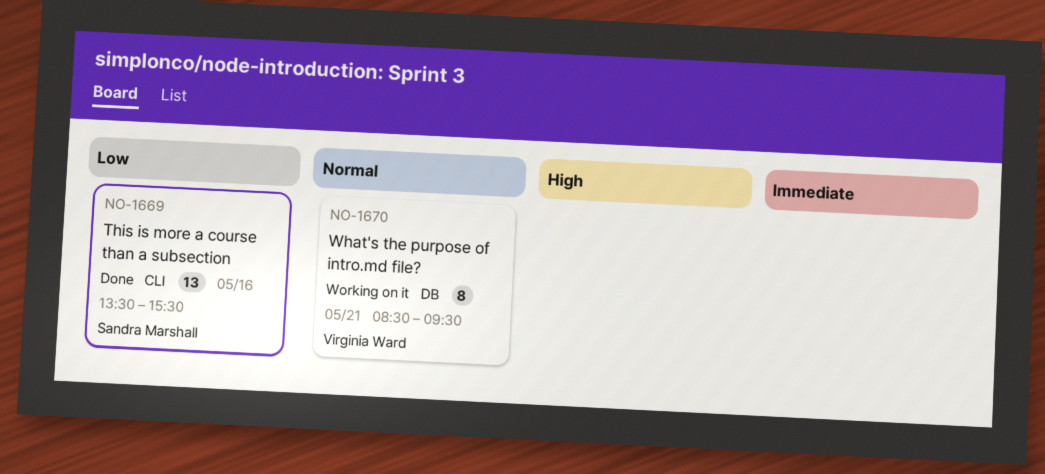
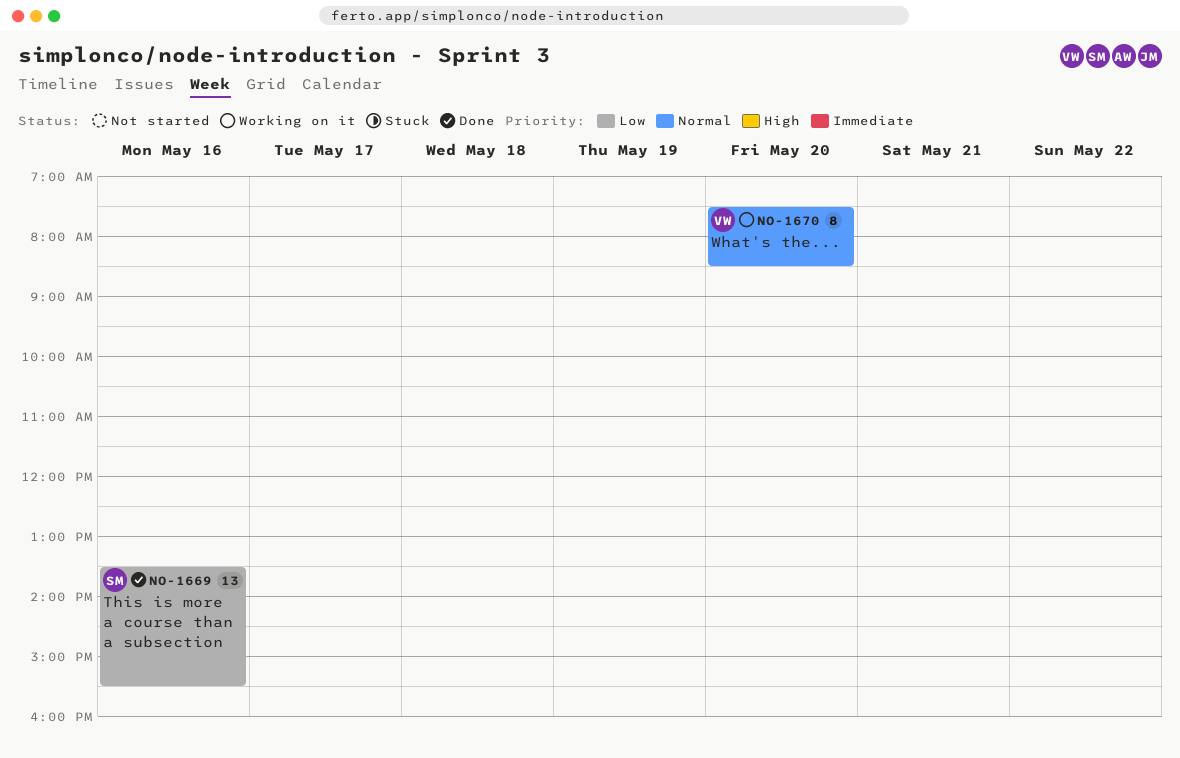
NO-1670, day: May 21 -> May 20
NO-1670, begins: 08:30 -> 07:30
NO-1670, ends: 09:30 -> 08:30

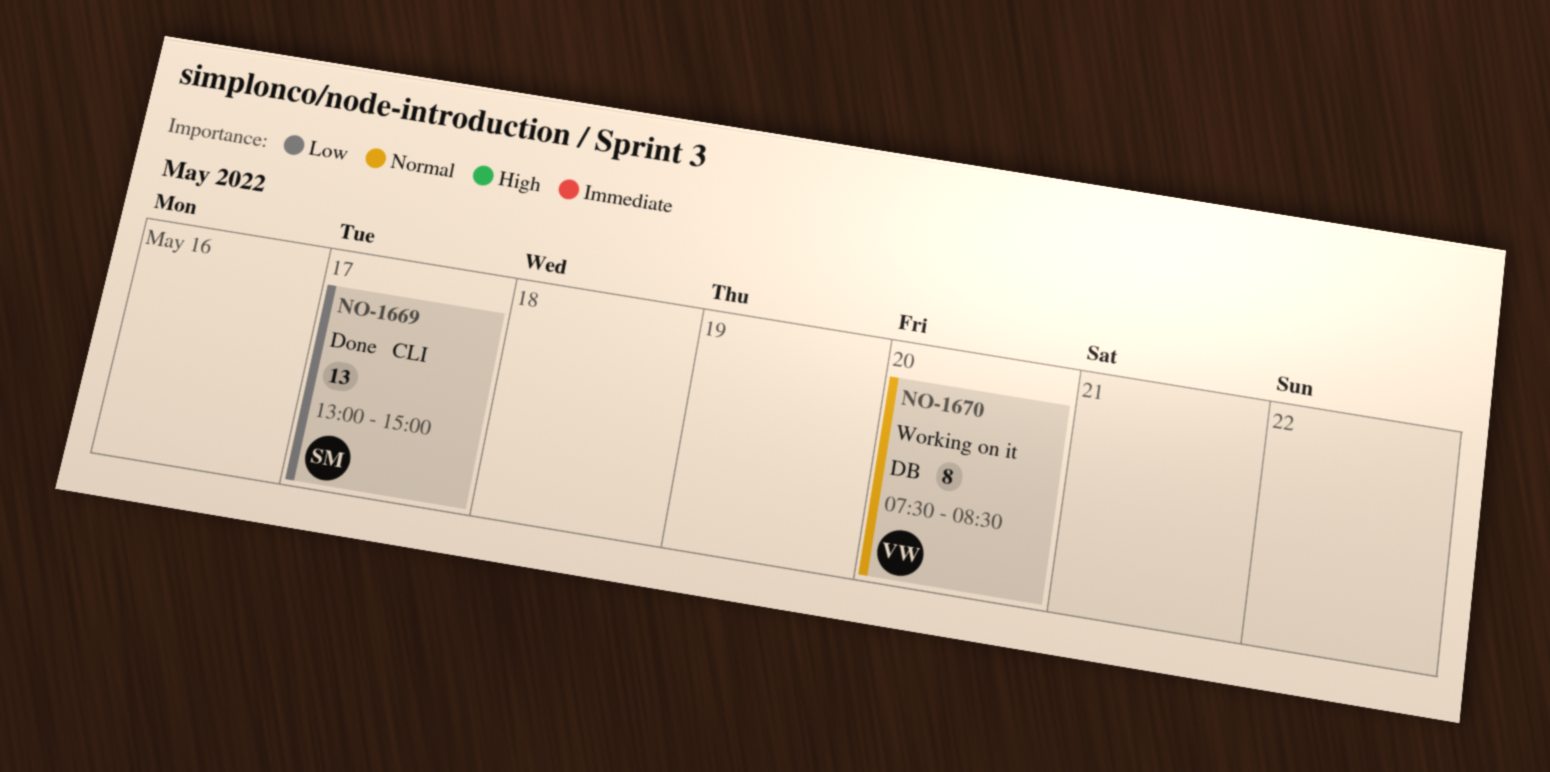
NO-1669, day: May 16 -> May 17
NO-1669, begins: 13:30 -> 13:00
NO-1669, ends: 15:30 -> 15:00

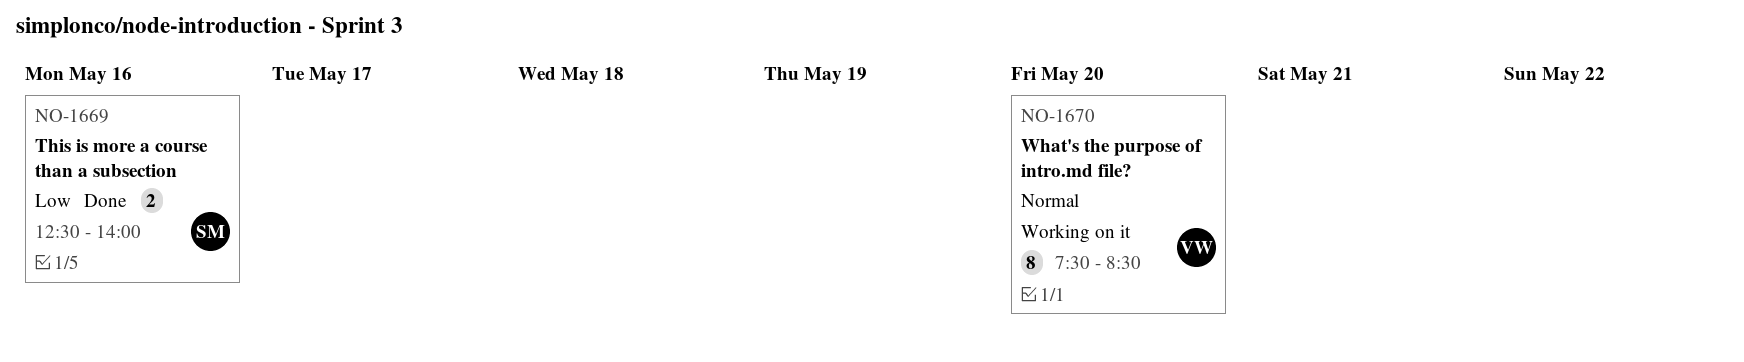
NO-1669, estimate: 13 -> 2
NO-1669, day: May 17 -> May 16
NO-1669, begins: 13:00 -> 12:30
NO-1669, ends: 15:00 -> 14:00

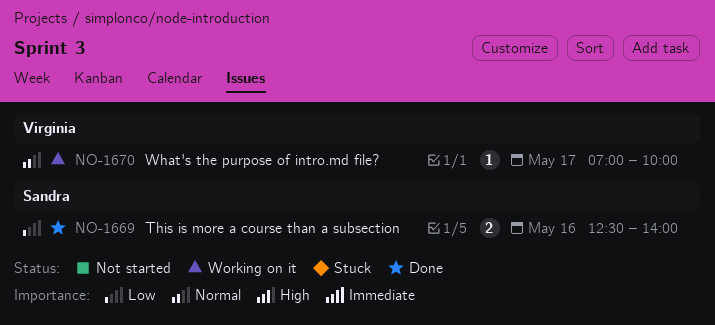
NO-1670, estimate: 8 -> 1
NO-1670, day: May 20 -> May 17
NO-1670, begins: 07:30 -> 07:00
NO-1670, ends: 08:30 -> 10:00

